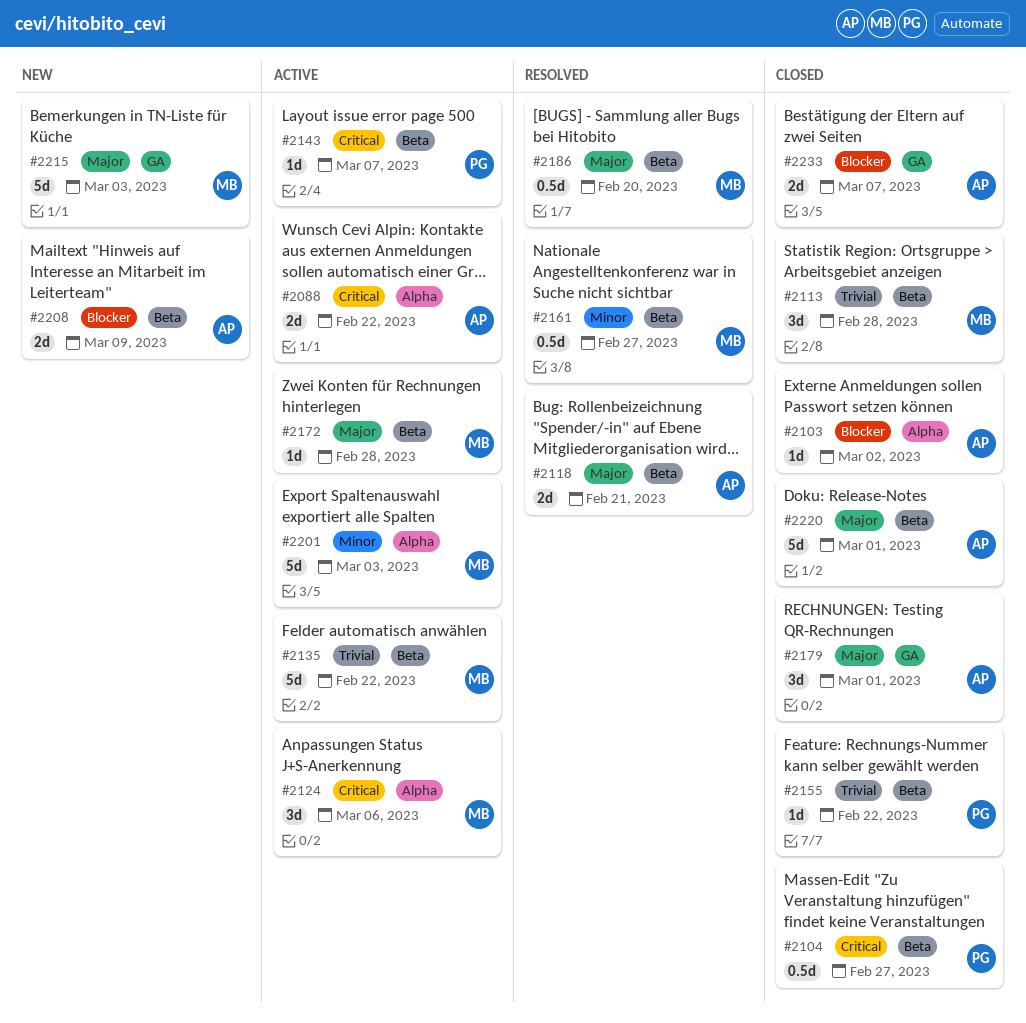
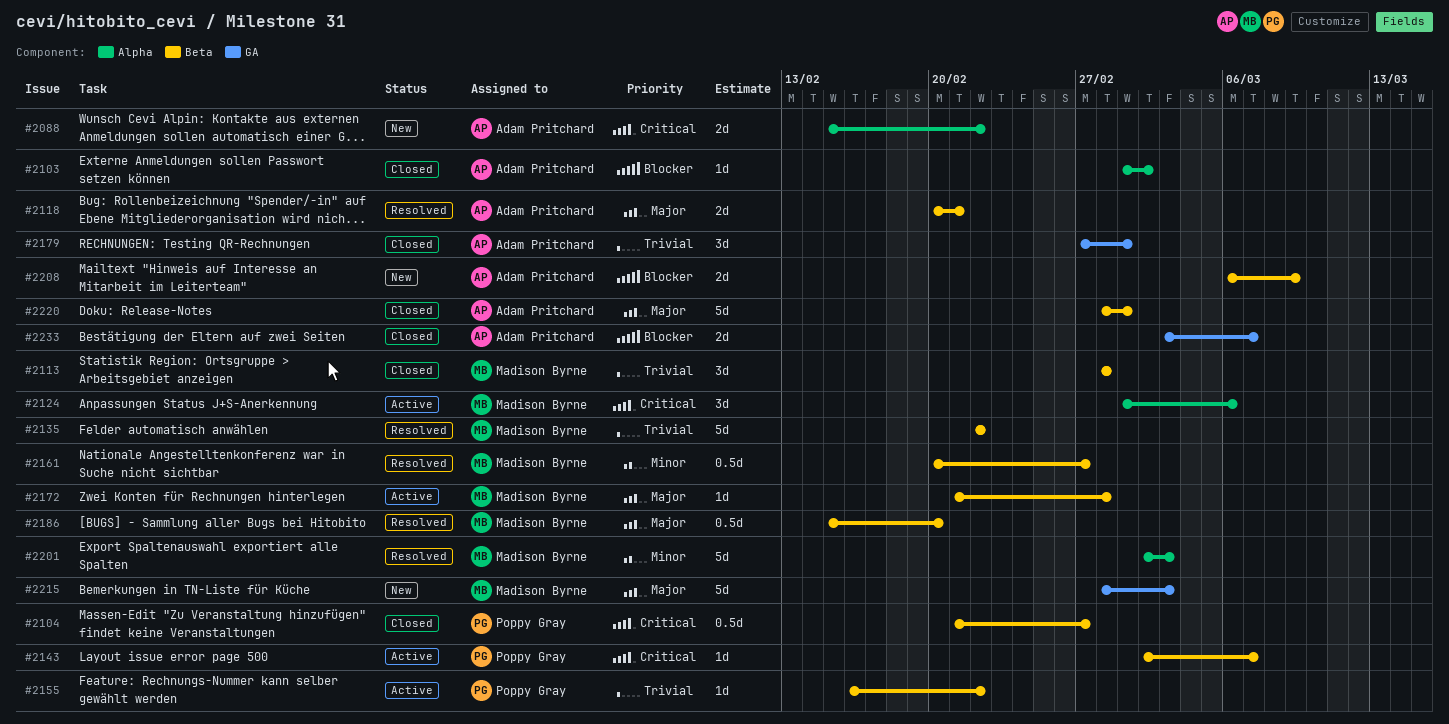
#2088, status: Active -> New
#2135, status: Active -> Resolved
#2155, status: Closed -> Active
#2179, priority: Major -> Trivial
#2201, status: Active -> Resolved

